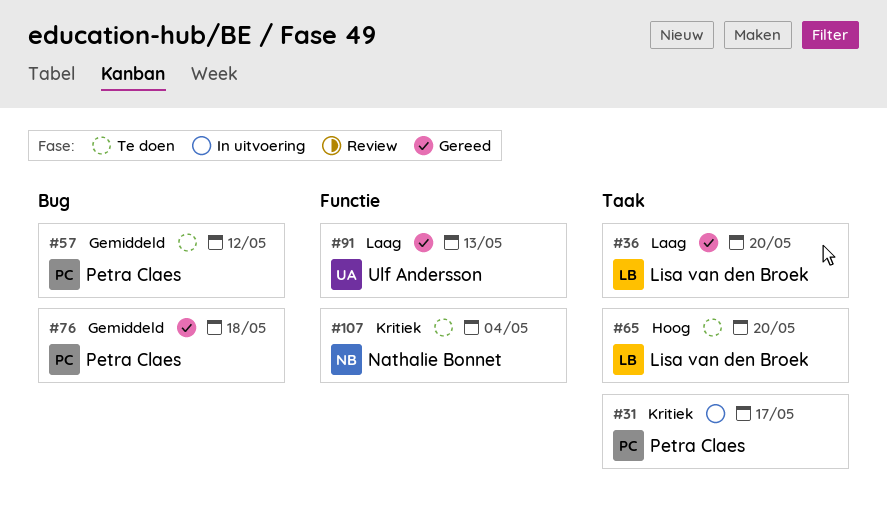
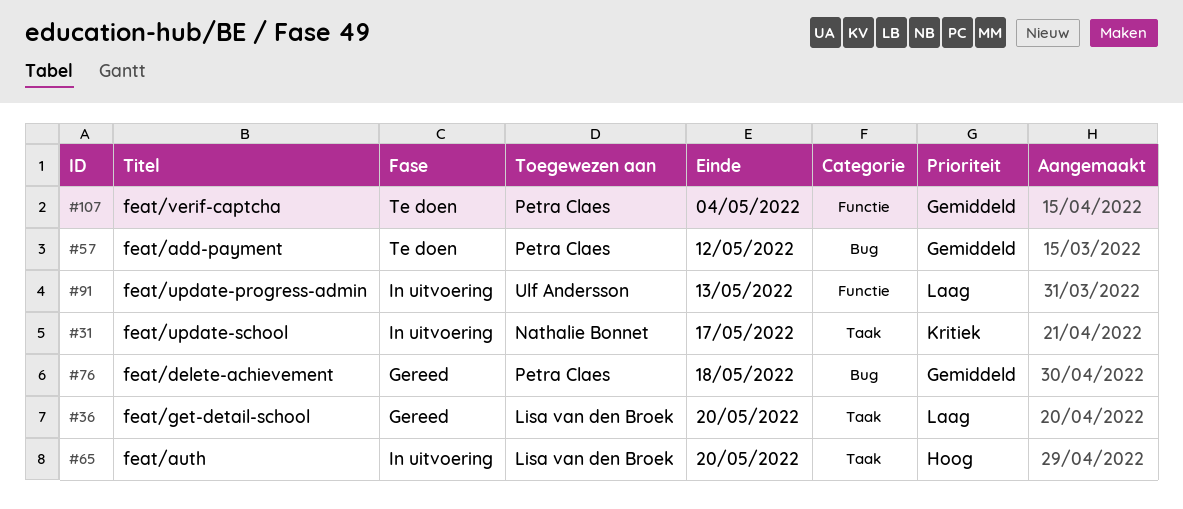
#31, owner: Petra Claes -> Nathalie Bonnet
#65, status: Te doen -> In uitvoering
#91, status: Gereed -> In uitvoering
#107, owner: Nathalie Bonnet -> Petra Claes
#107, priority: Kritiek -> Gemiddeld

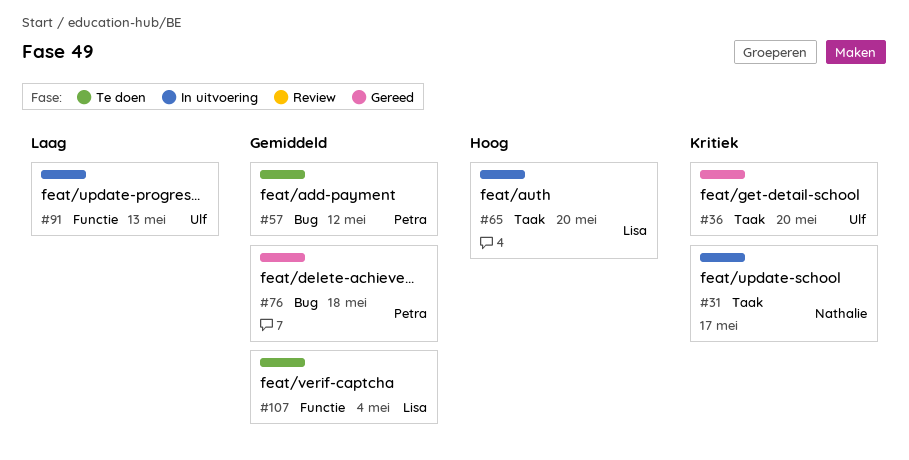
#36, owner: Lisa van den Broek -> Ulf Andersson
#36, priority: Laag -> Kritiek
#107, owner: Petra Claes -> Lisa van den Broek

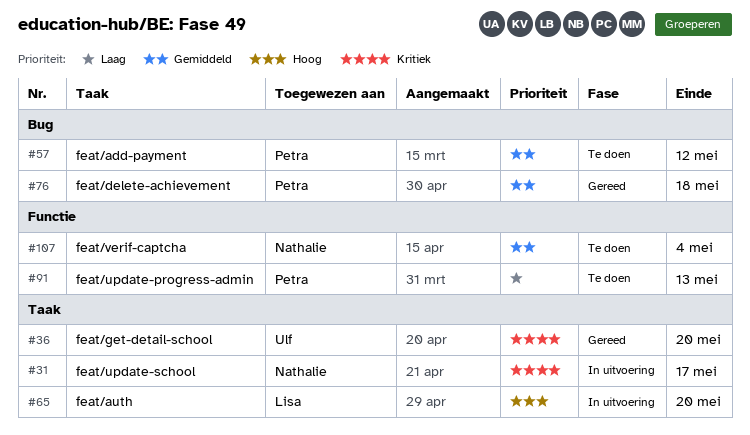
#91, status: In uitvoering -> Te doen
#91, owner: Ulf -> Petra
#107, owner: Lisa -> Nathalie

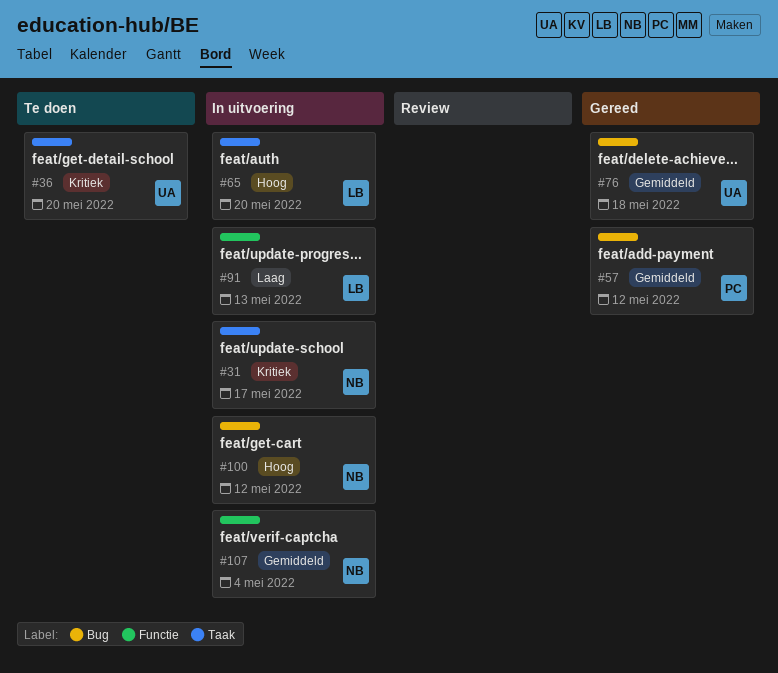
#36, status: Gereed -> Te doen
#57, status: Te doen -> Gereed
#76, owner: Petra -> Ulf
#91, status: Te doen -> In uitvoering
#91, owner: Petra -> Lisa
#100: none -> present
#107, status: Te doen -> In uitvoering

